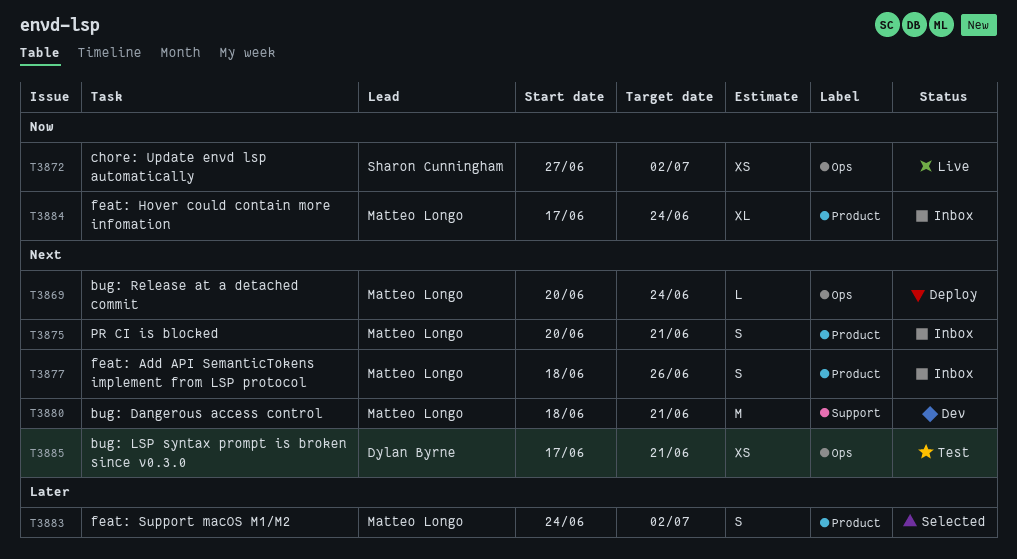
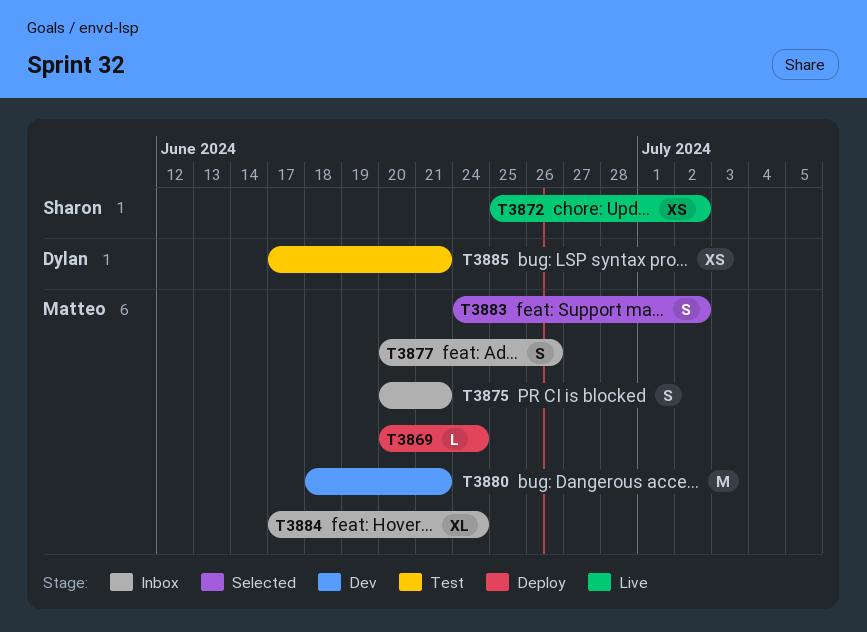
T3872, start: Jun 27 -> Jun 25
T3877, start: Jun 18 -> Jun 20

